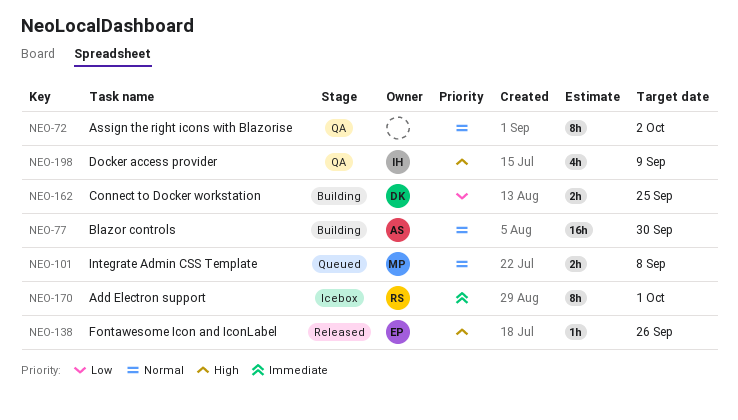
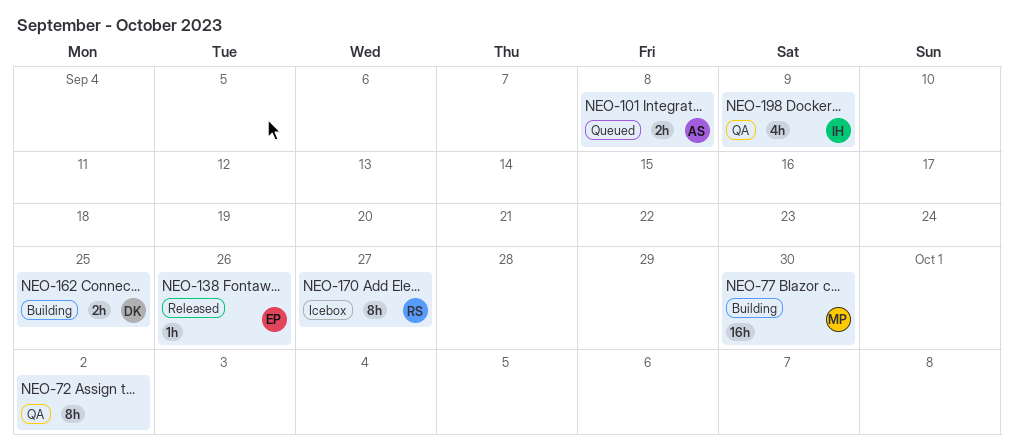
NEO-77, owner: AS -> MP
NEO-101, owner: MP -> AS
NEO-170, due: Oct 1 -> Sep 27

